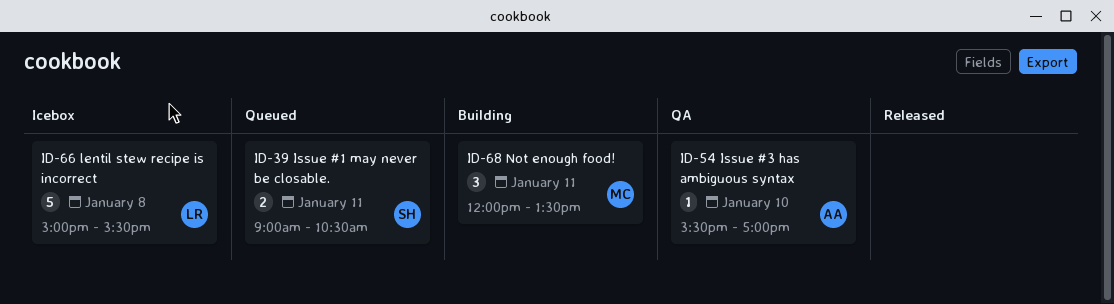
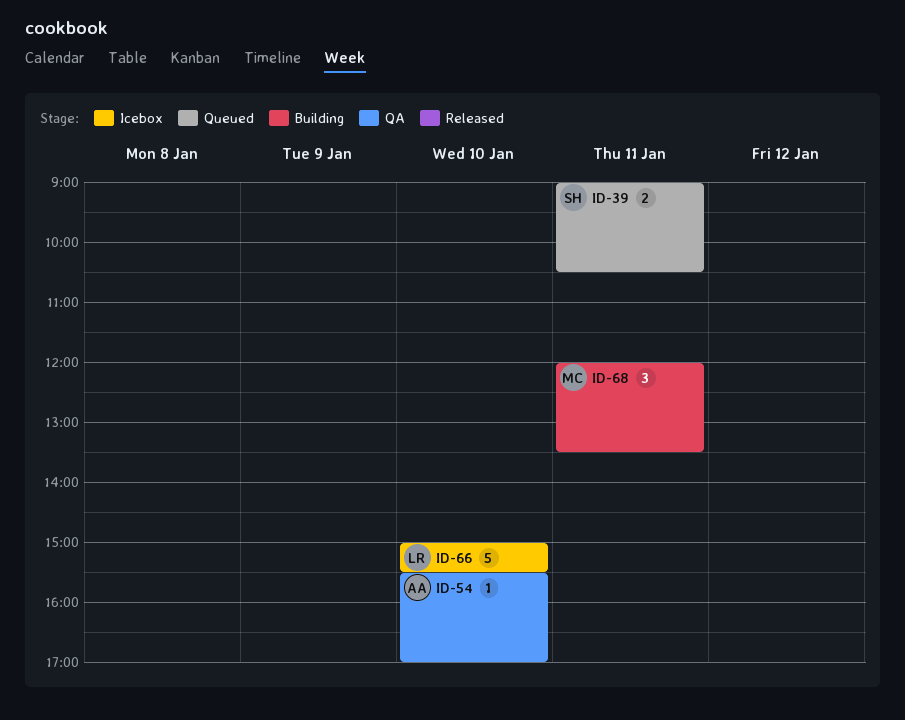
ID-66, day: Jan 8 -> Jan 10

